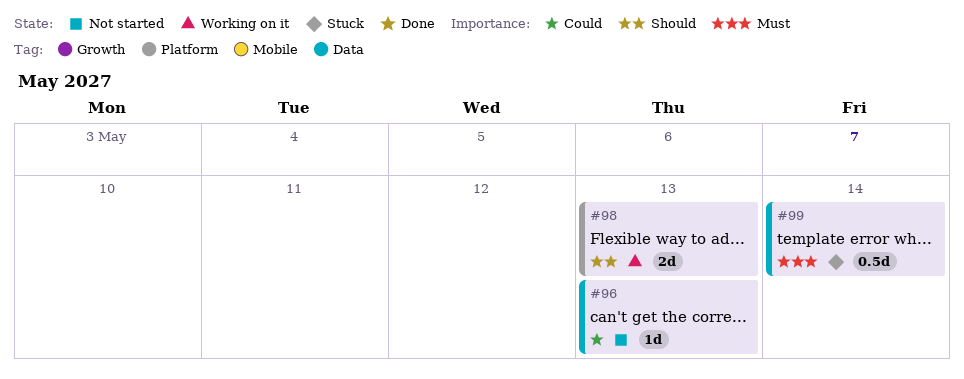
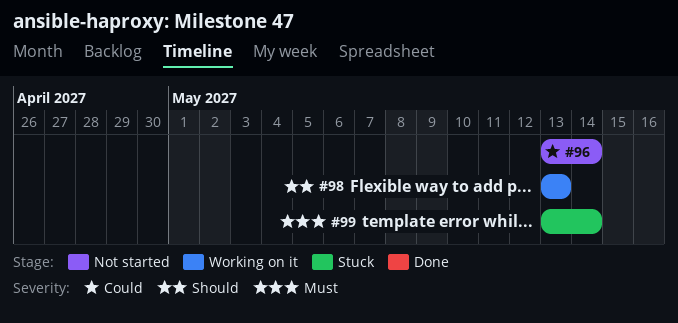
#96, due: May 13 -> May 14

